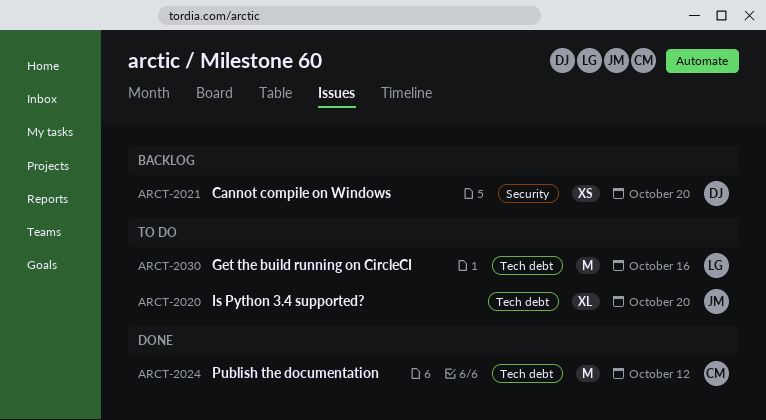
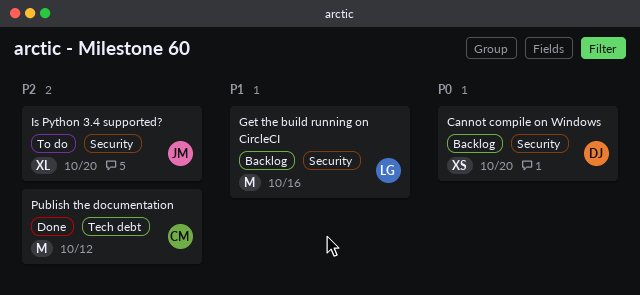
Get the build running on CircleCI, status: To do -> Backlog
Get the build running on CircleCI, label: Tech debt -> Security
Is Python 3.4 supported?, label: Tech debt -> Security

